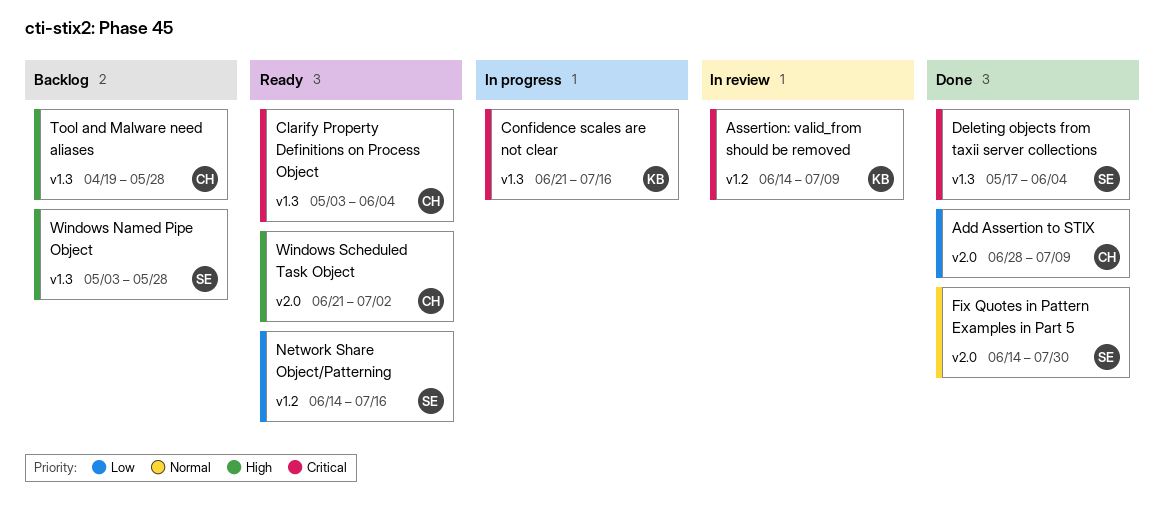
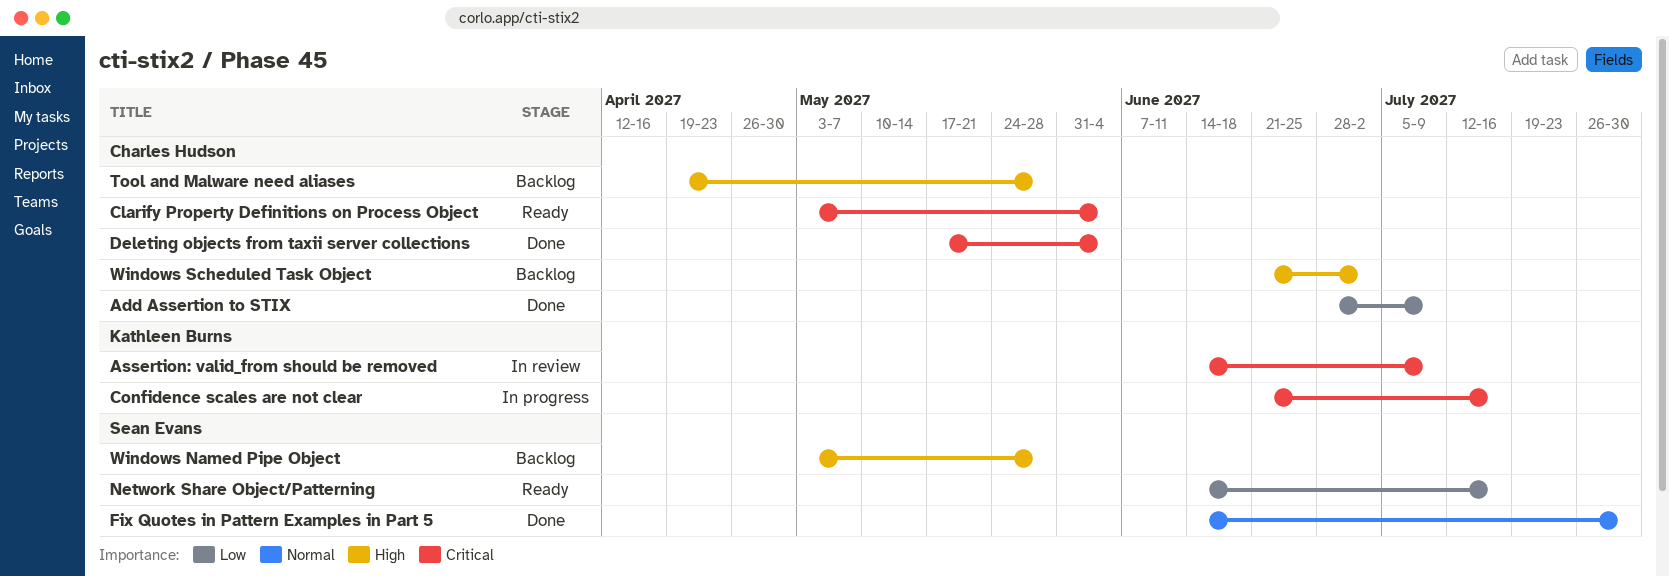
Deleting objects from taxii server collections, owner: Sean Evans -> Charles Hudson
Windows Scheduled Task Object, status: Ready -> Backlog

